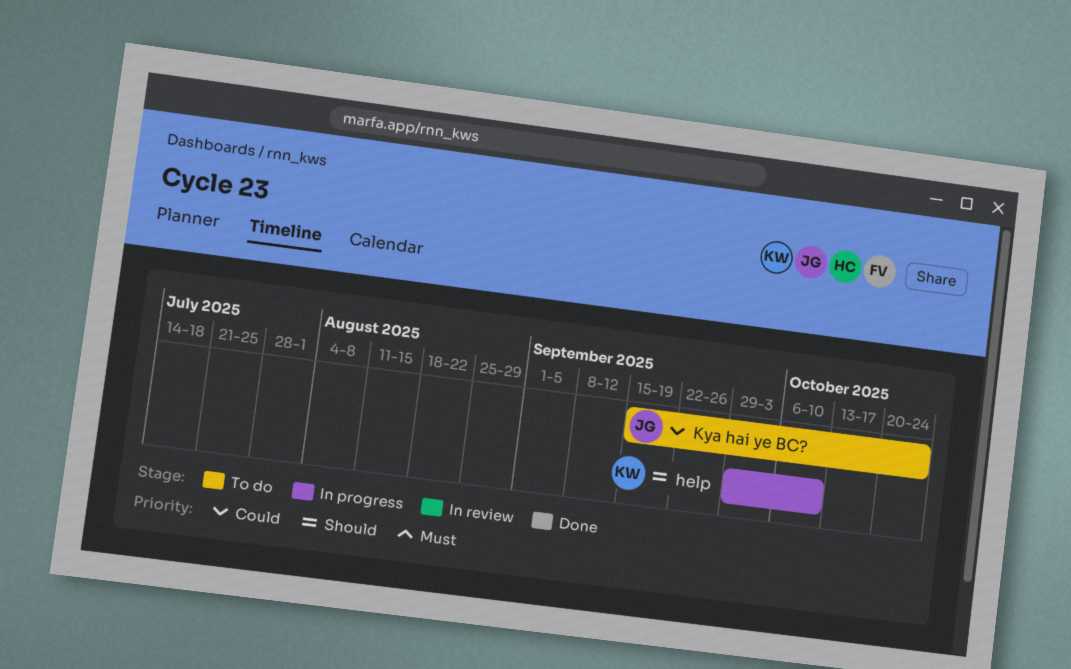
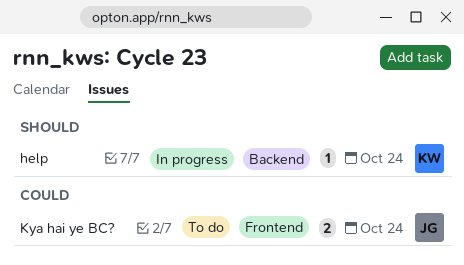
help, due: Oct 10 -> Oct 24

